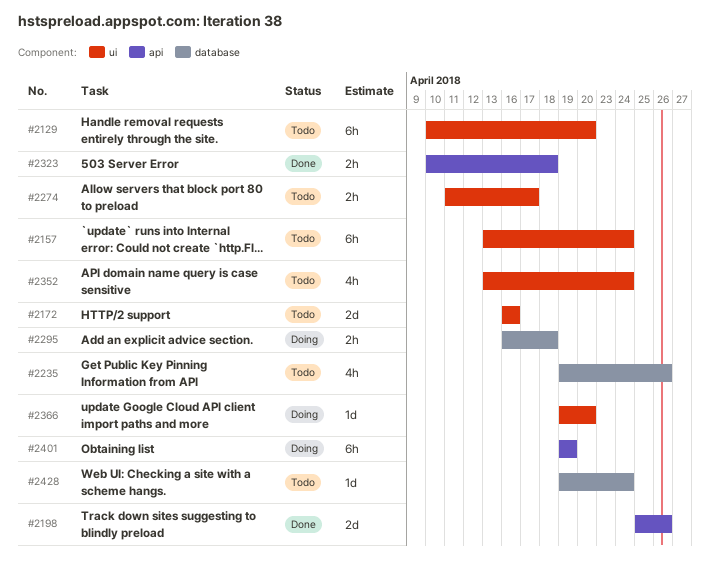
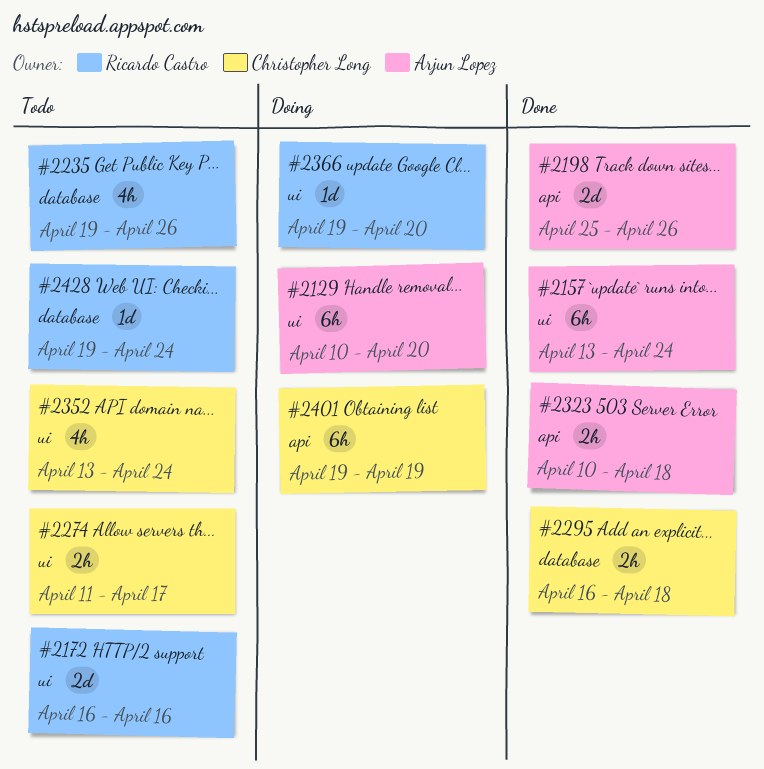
#2129, status: Todo -> Doing
#2157, status: Todo -> Done
#2295, status: Doing -> Done

